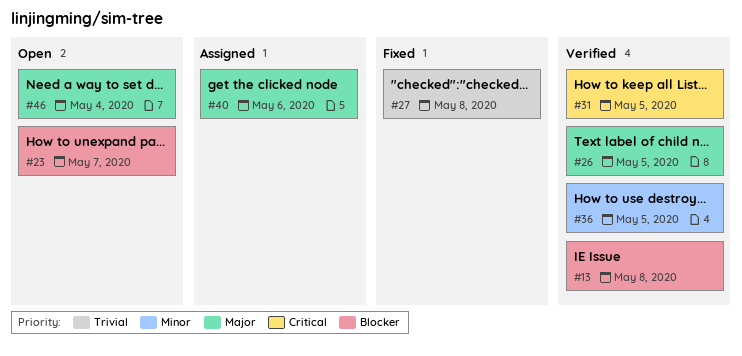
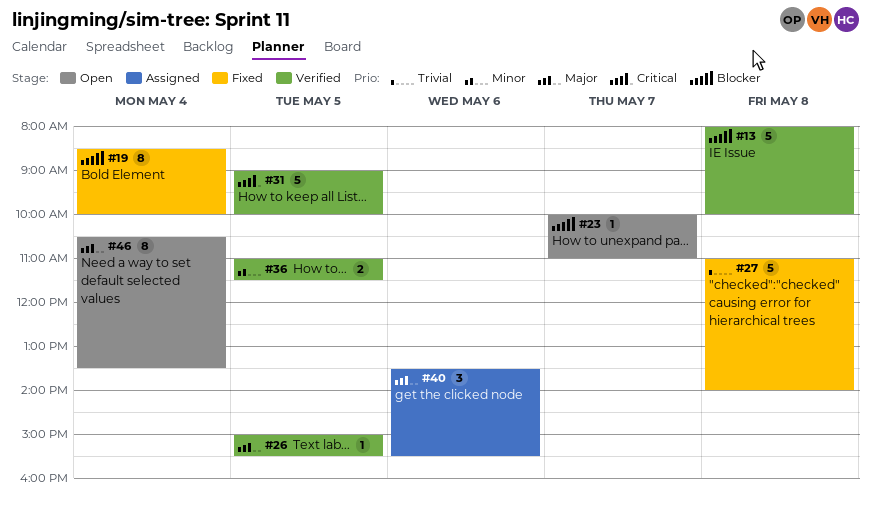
#19: none -> present

